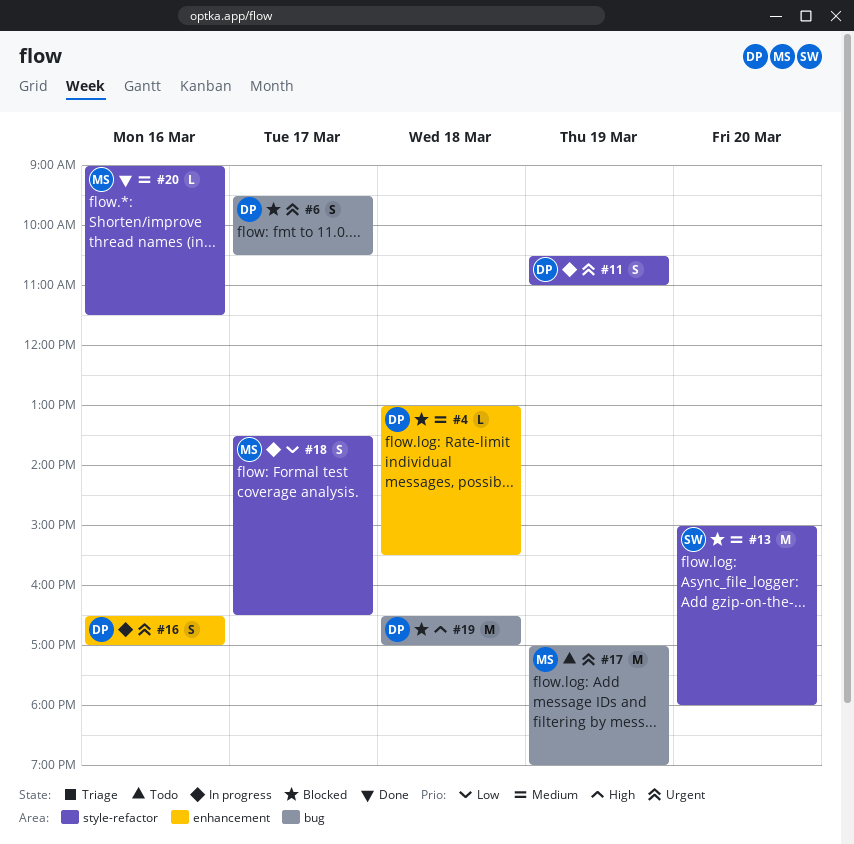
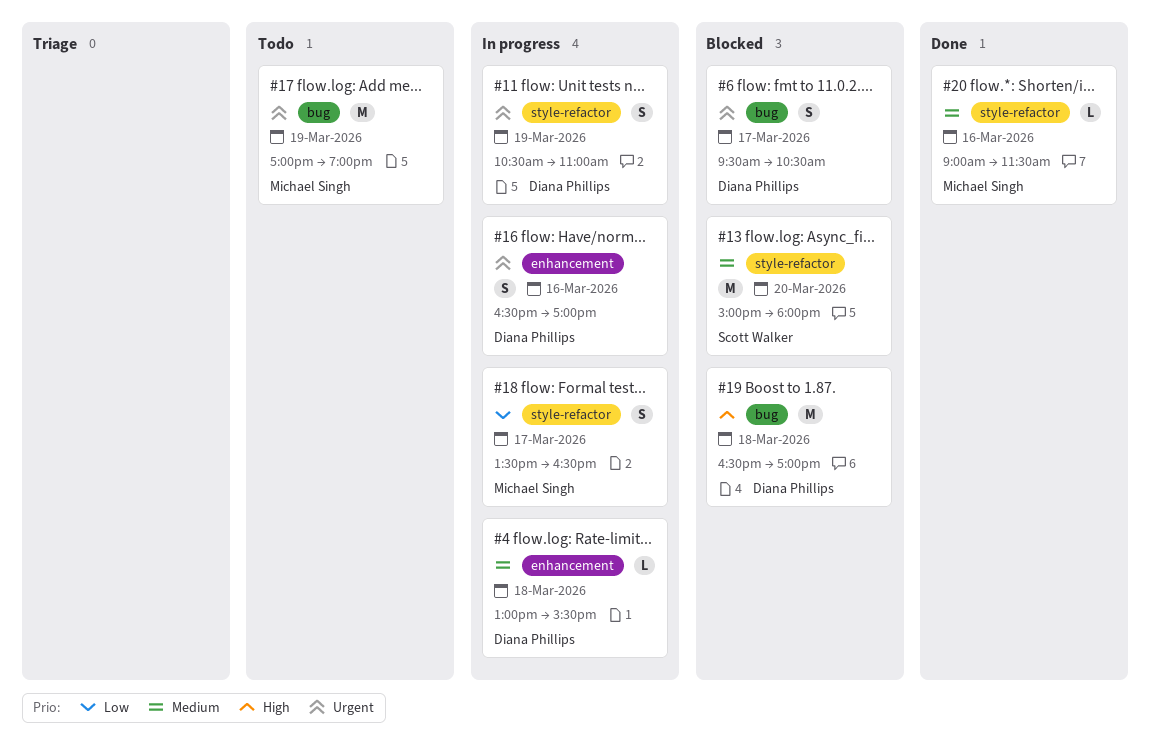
#4, status: Blocked -> In progress

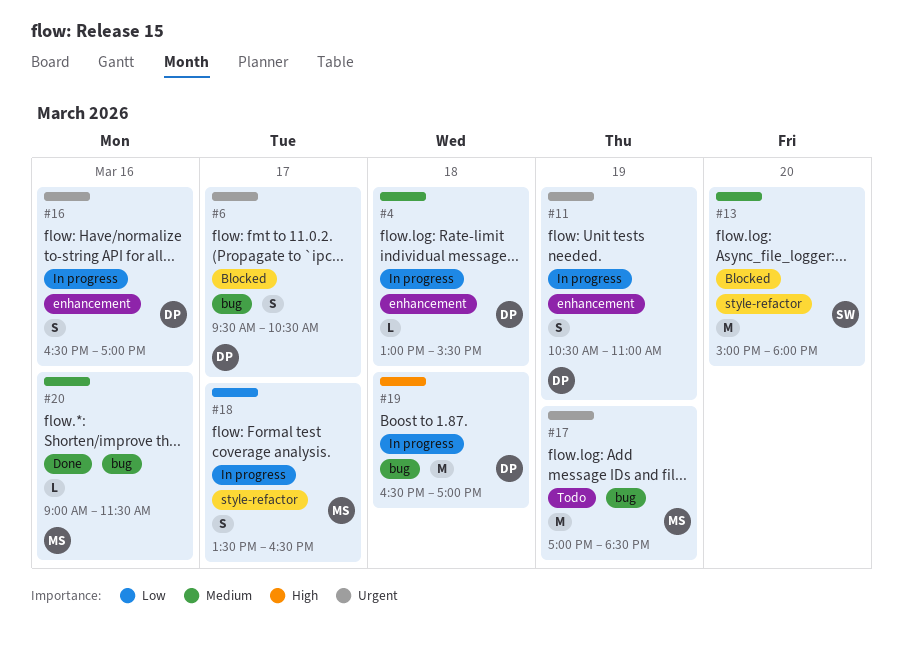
#11, label: style-refactor -> enhancement
#17, ends: 19:00 -> 18:30
#19, status: Blocked -> In progress
#20, label: style-refactor -> bug

